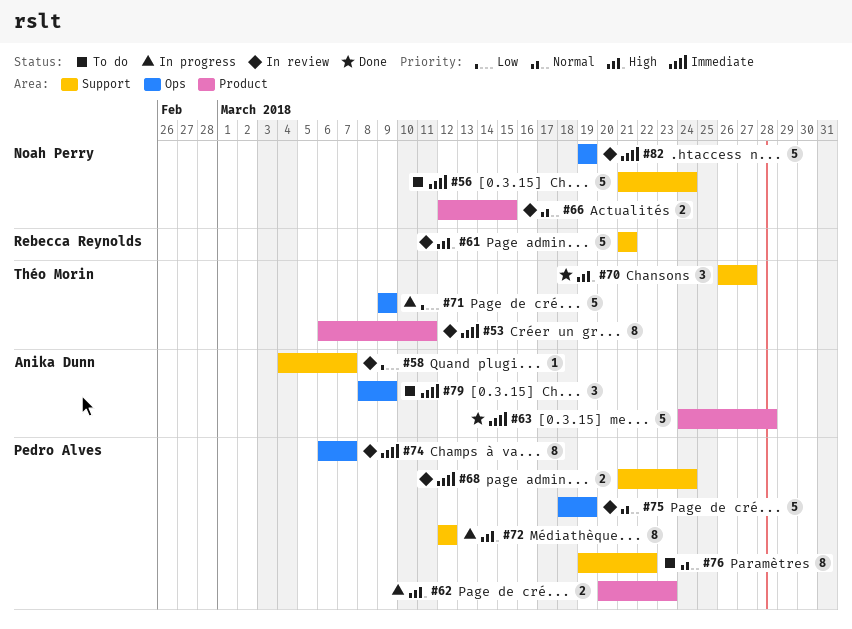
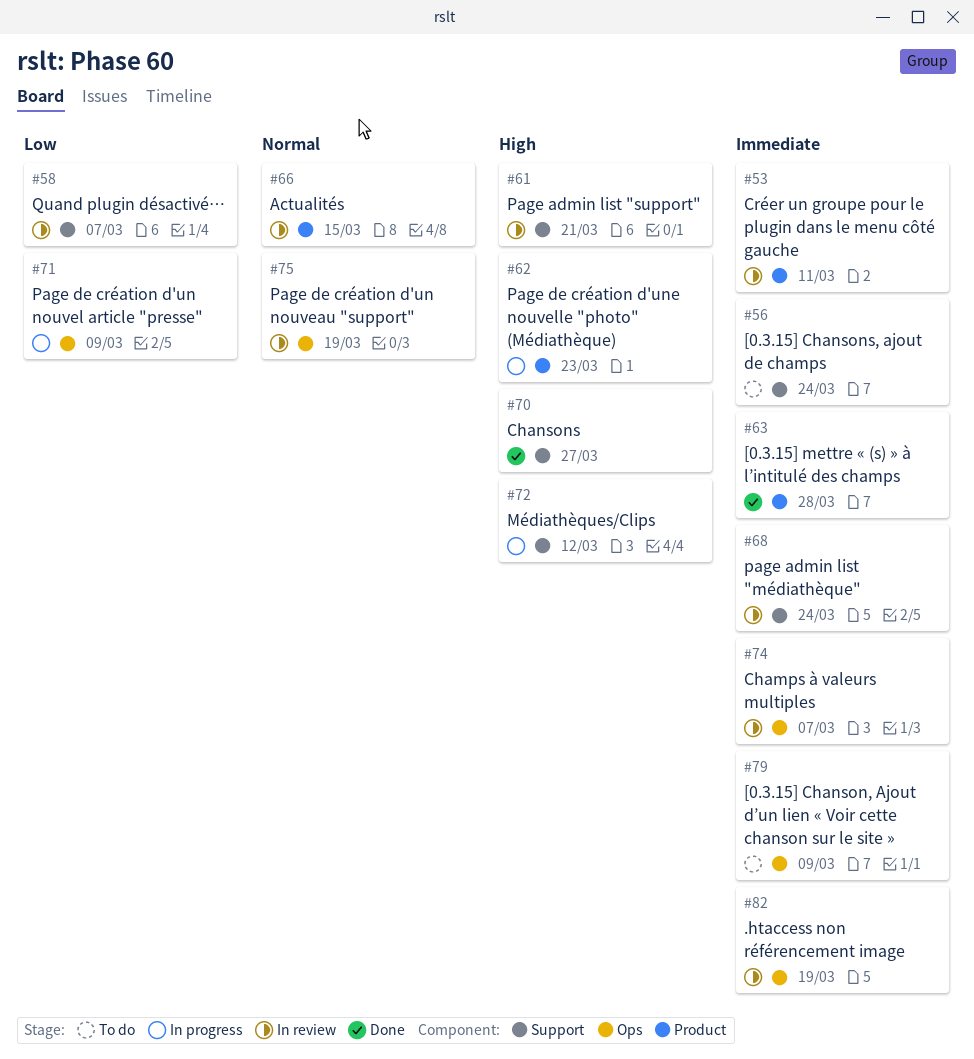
#76: present -> none

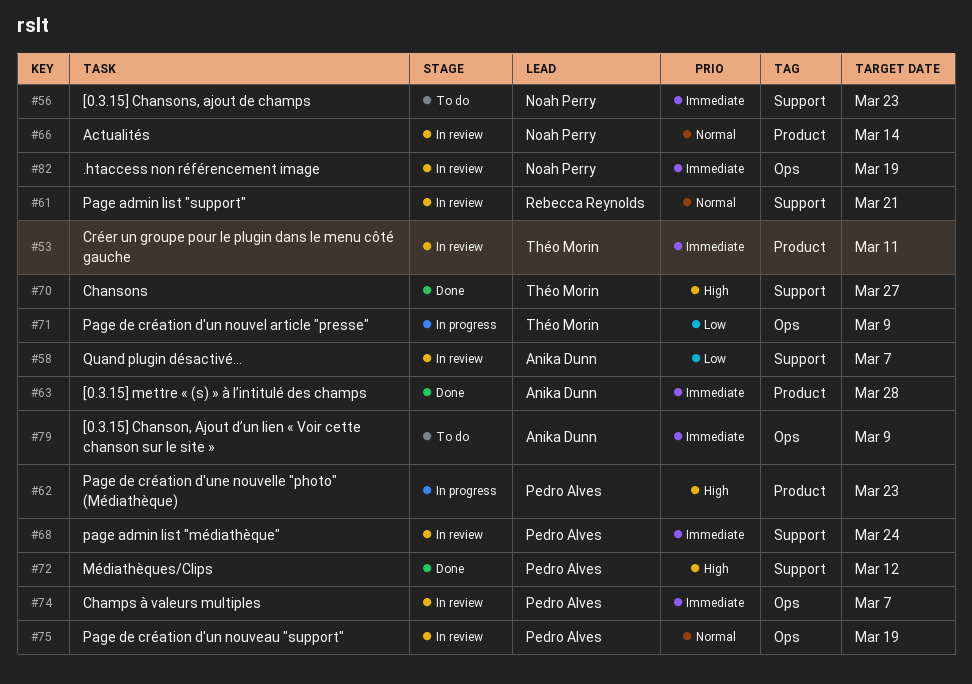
#56, due: Mar 24 -> Mar 23
#61, priority: High -> Normal
#66, due: Mar 15 -> Mar 14
#72, status: In progress -> Done

